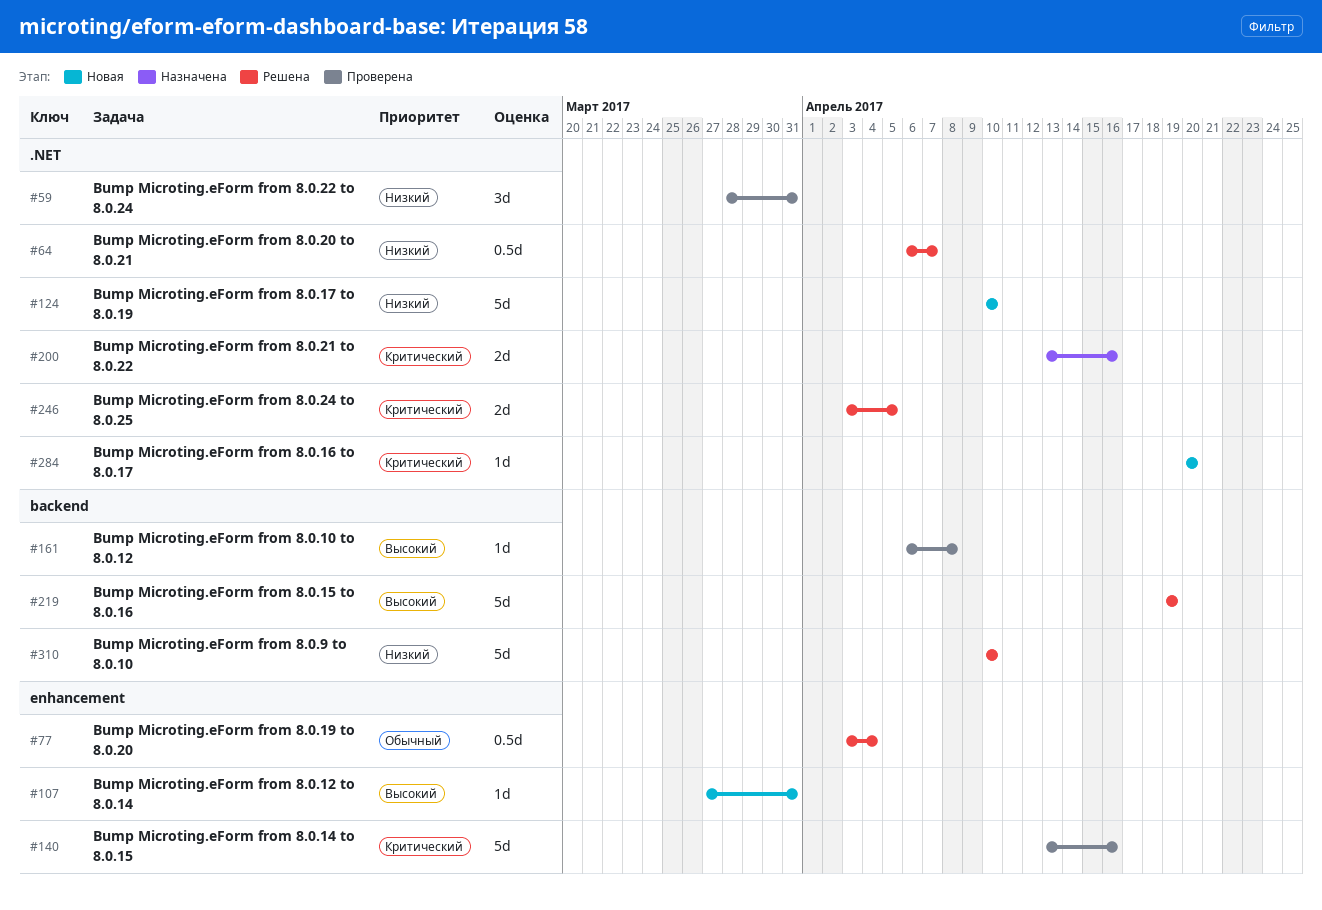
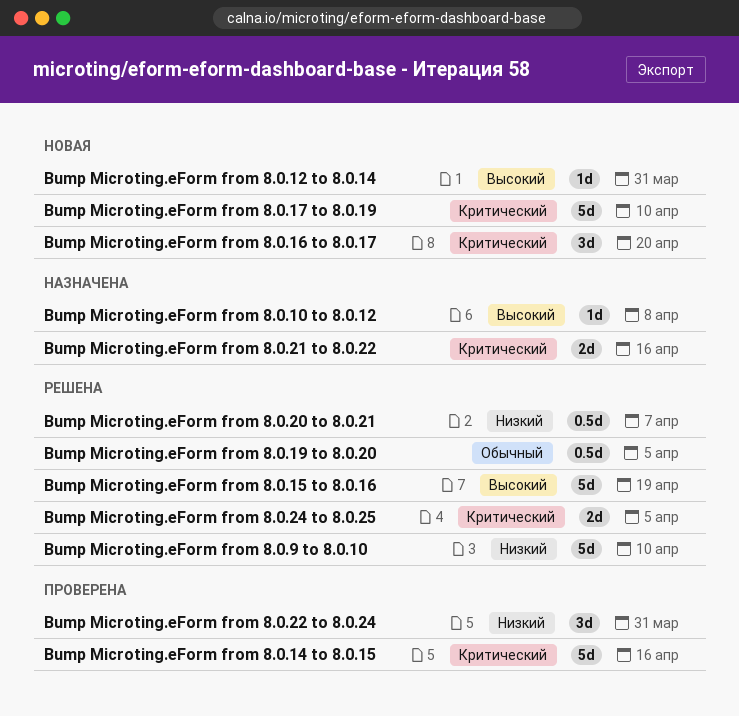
Bump Microting.eForm from 8.0.10 to 8.0.12, status: Проверена -> Назначена
Bump Microting.eForm from 8.0.16 to 8.0.17, estimate: 1d -> 3d
Bump Microting.eForm from 8.0.17 to 8.0.19, priority: Низкий -> Критический
Bump Microting.eForm from 8.0.19 to 8.0.20, due: Apr 4 -> Apr 5

